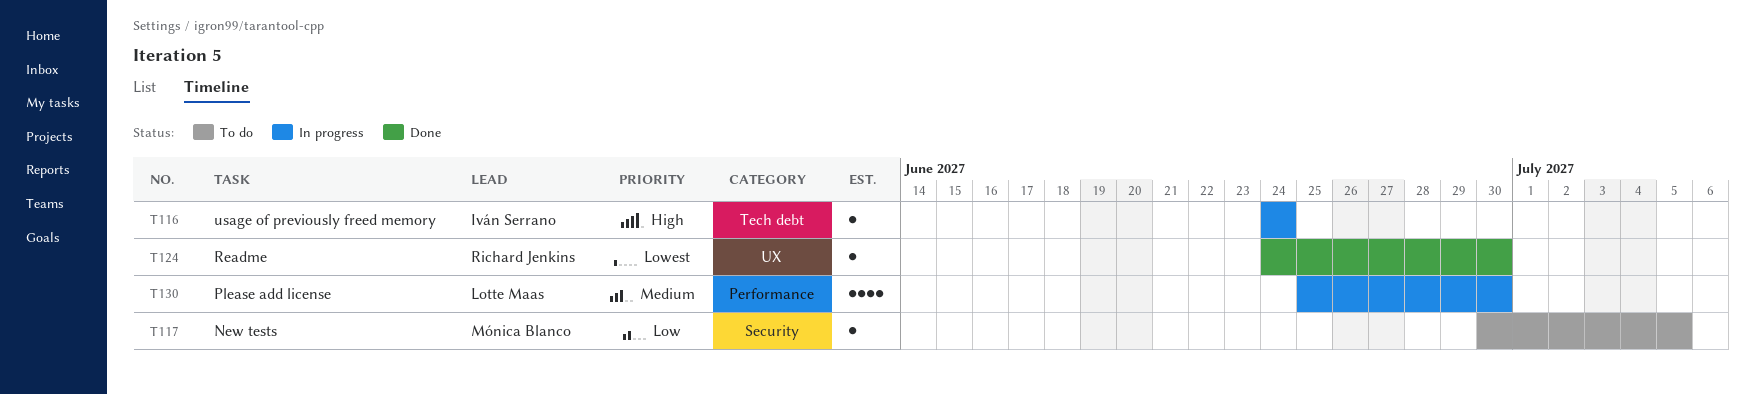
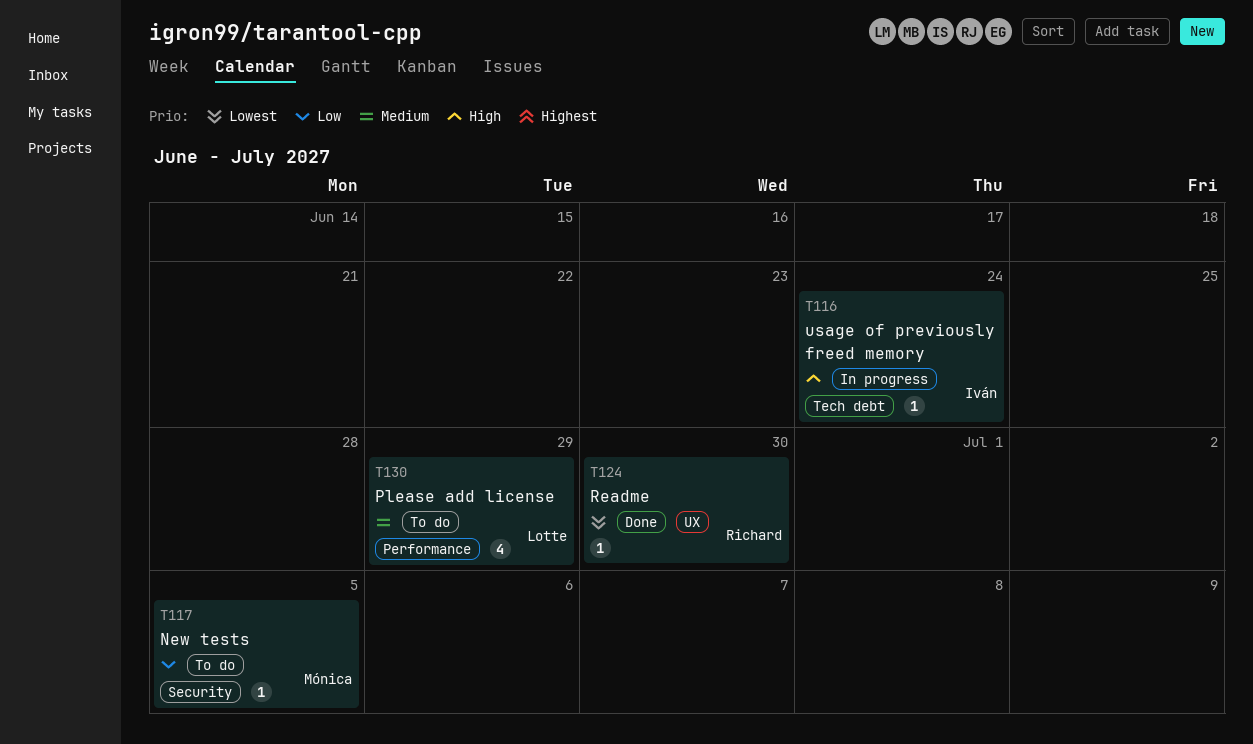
T130, status: In progress -> To do
T130, due: Jun 30 -> Jun 29

